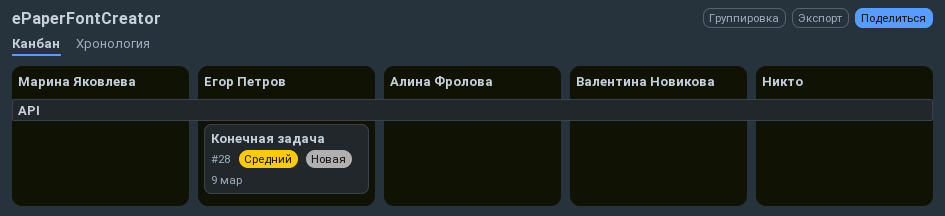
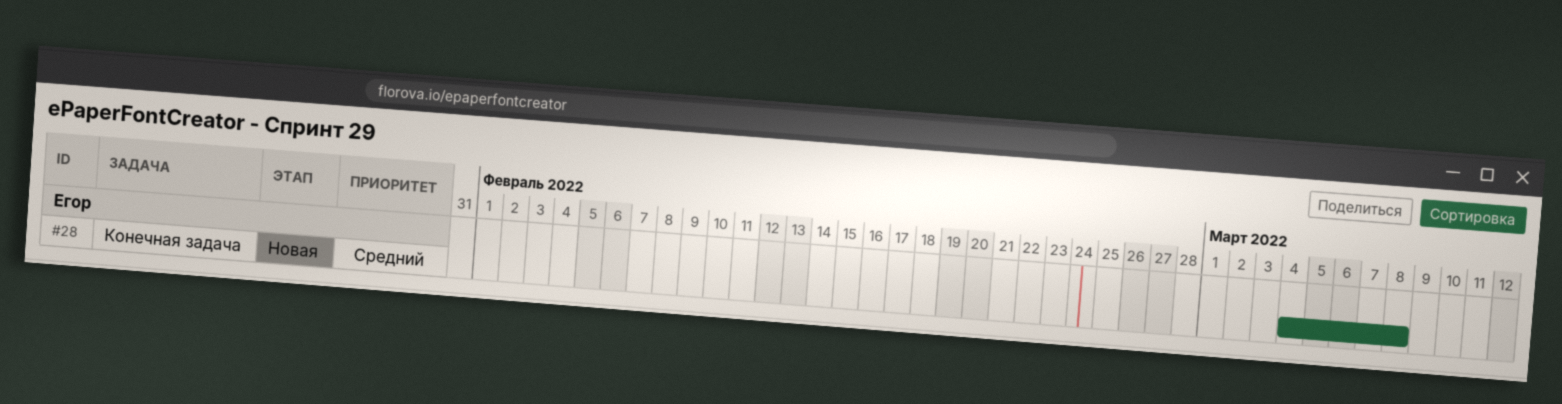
#28, due: Mar 9 -> Mar 8

